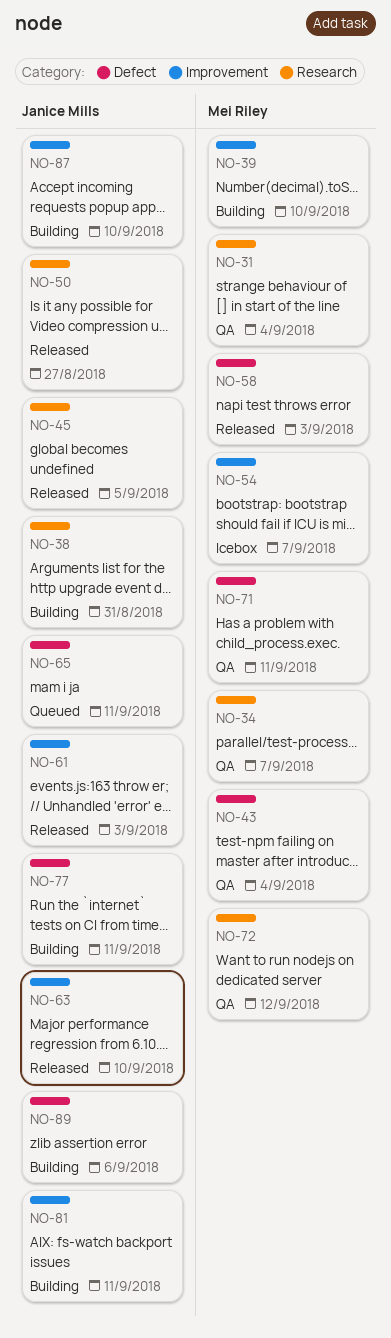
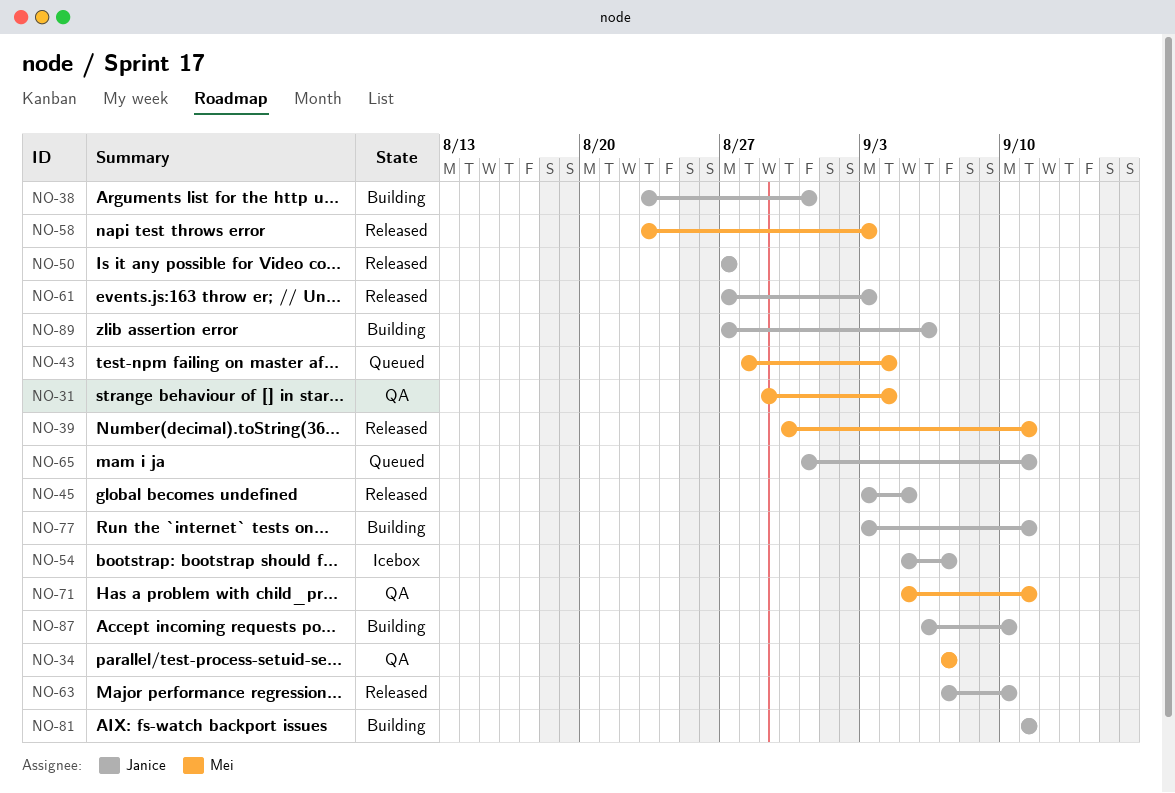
NO-39, status: Building -> Released
NO-39, due: Sep 10 -> Sep 11
NO-43, status: QA -> Queued
NO-54, owner: Mei Riley -> Janice Mills
NO-72: present -> none

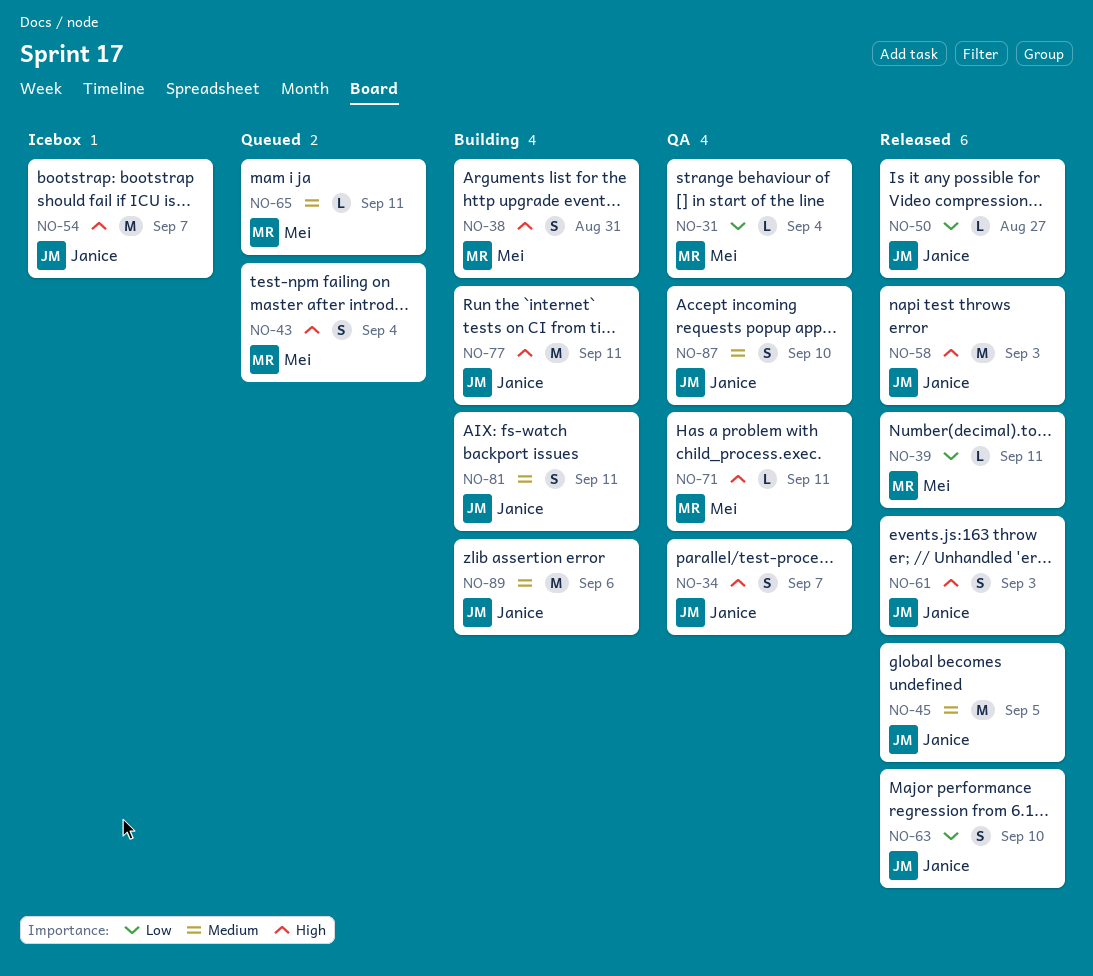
NO-34, owner: Mei -> Janice
NO-38, owner: Janice -> Mei
NO-58, owner: Mei -> Janice
NO-65, owner: Janice -> Mei
NO-87, status: Building -> QA

